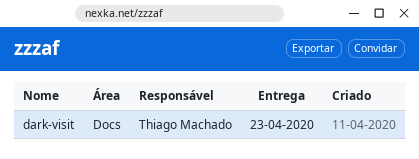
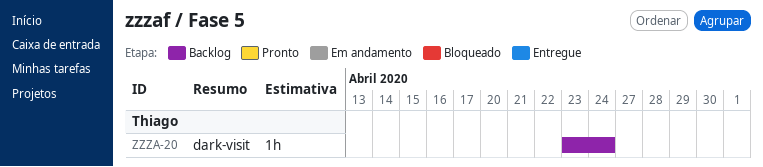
dark-visit, due: Apr 23 -> Apr 24

